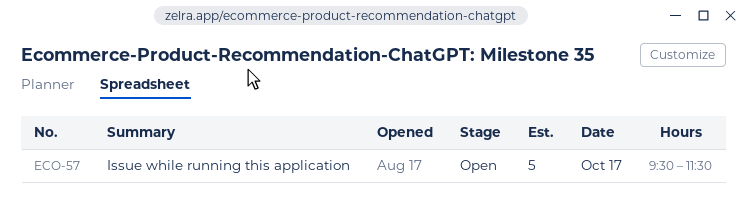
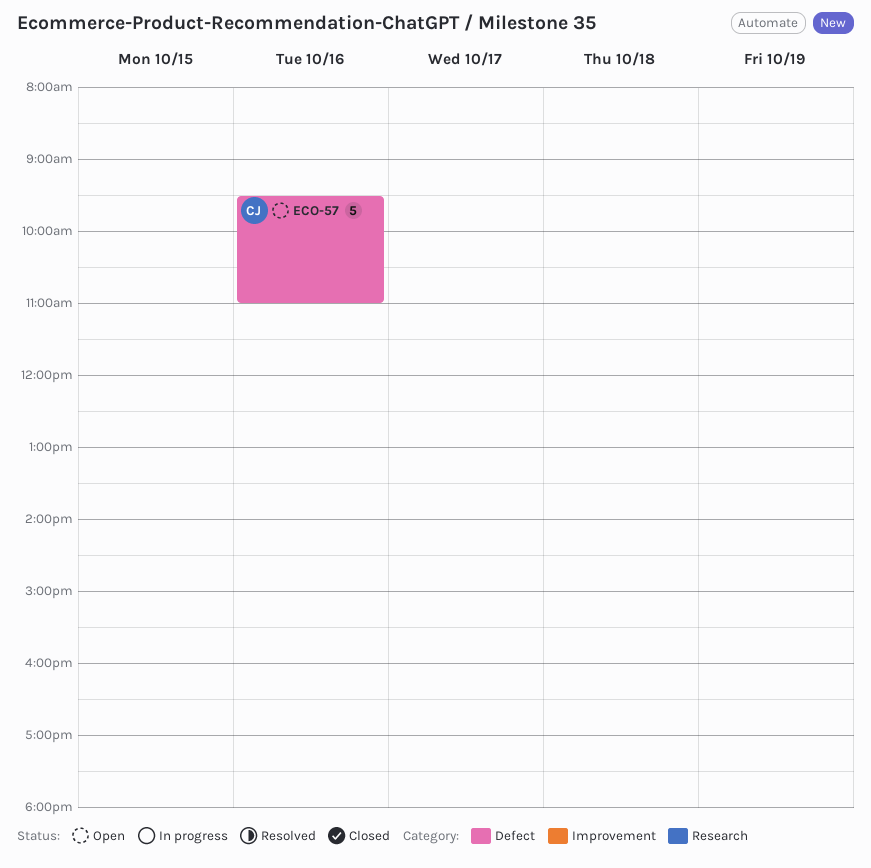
ECO-57, day: Oct 17 -> Oct 16
ECO-57, ends: 11:30 -> 11:00

